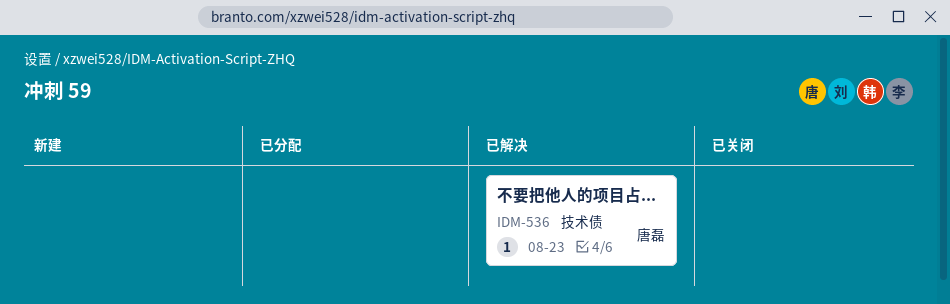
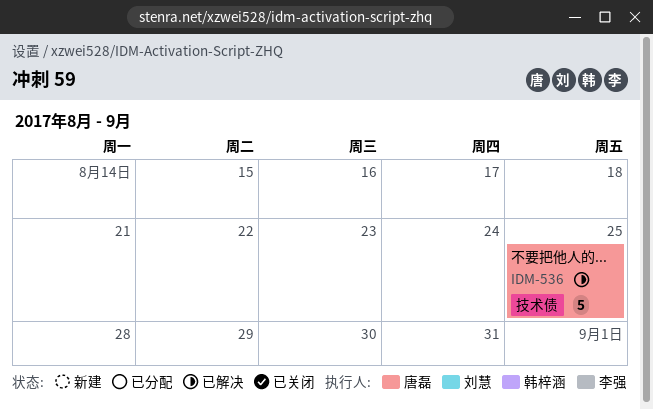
IDM-536, estimate: 1 -> 5
IDM-536, due: Aug 23 -> Aug 25

